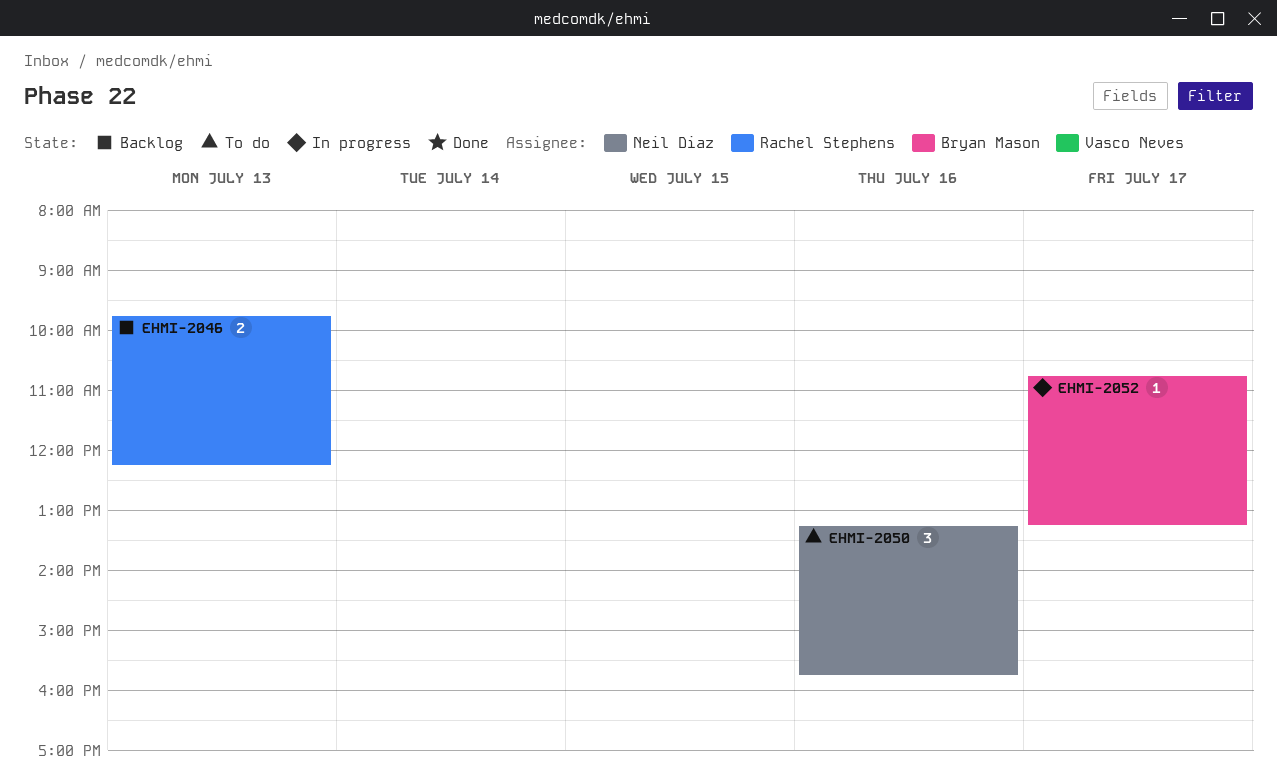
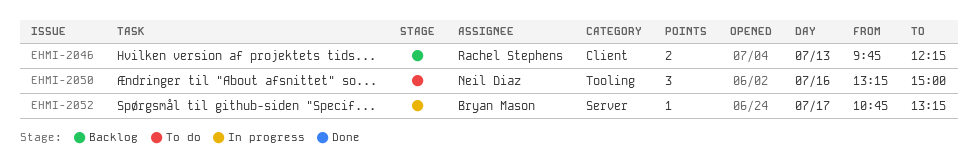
EHMI-2050, ends: 15:45 -> 15:00

